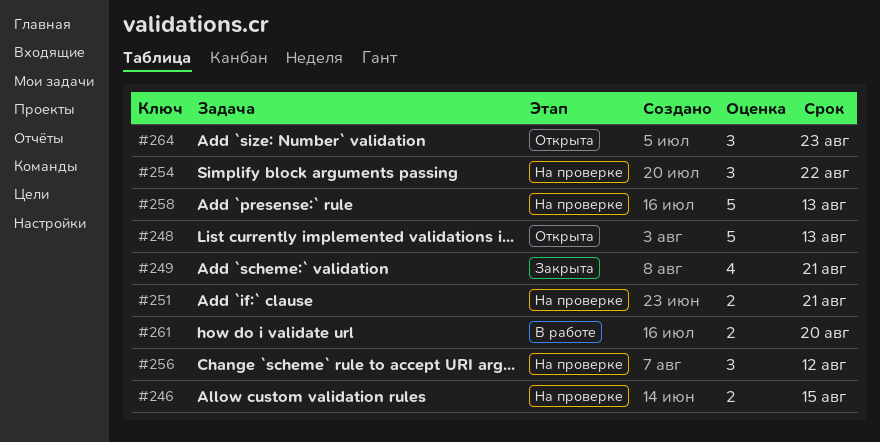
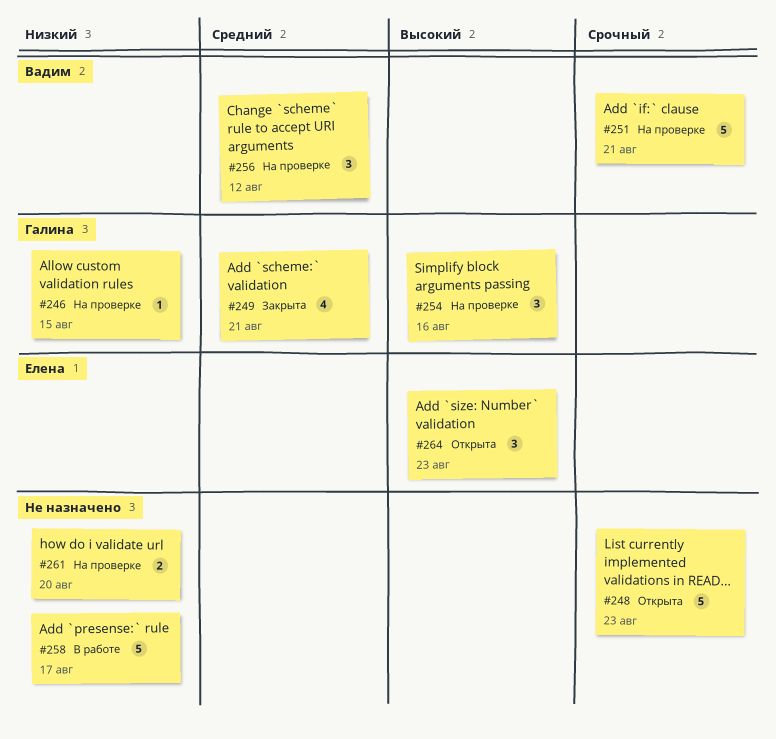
#246, estimate: 2 -> 1
#248, due: Aug 13 -> Aug 23
#251, estimate: 2 -> 5
#254, due: Aug 22 -> Aug 16
#258, status: На проверке -> В работе
#258, due: Aug 13 -> Aug 17
#261, status: В работе -> На проверке

